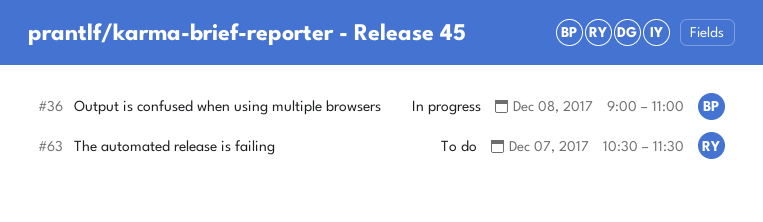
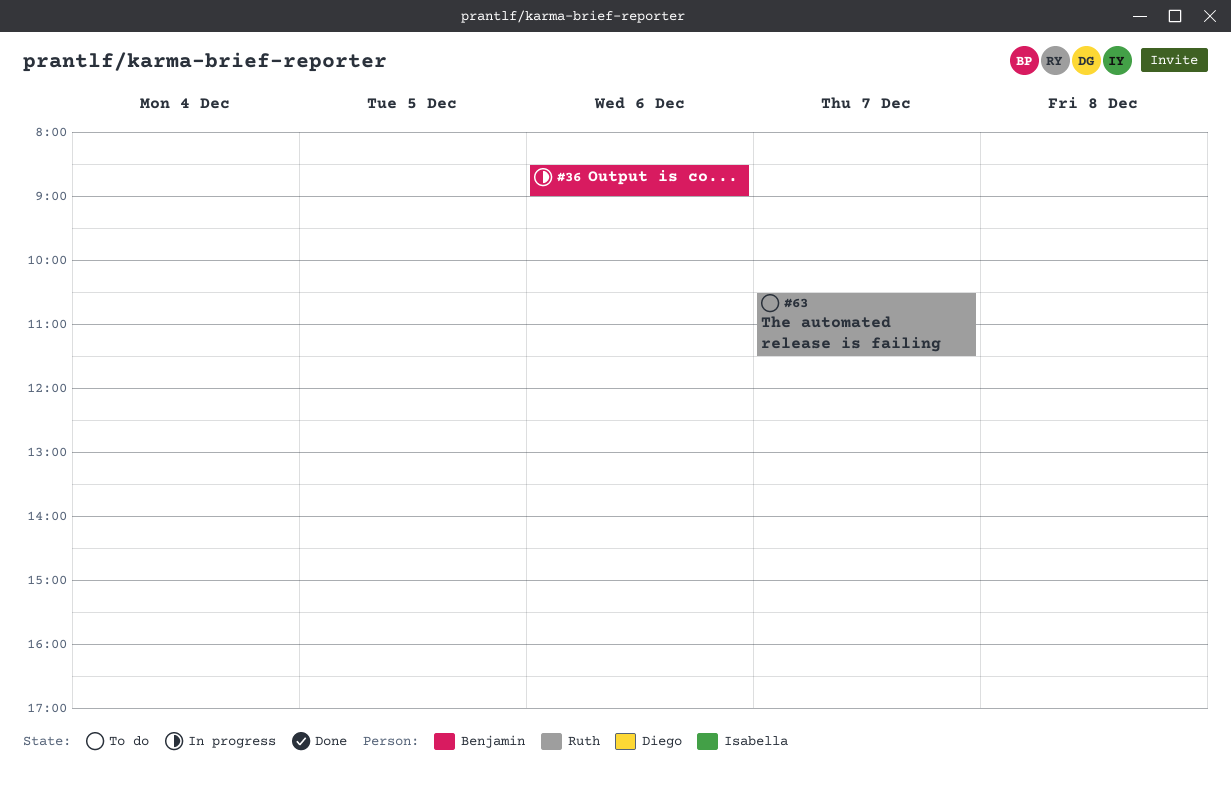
#36, day: Dec 8 -> Dec 6
#36, begins: 09:00 -> 08:30
#36, ends: 11:00 -> 09:00

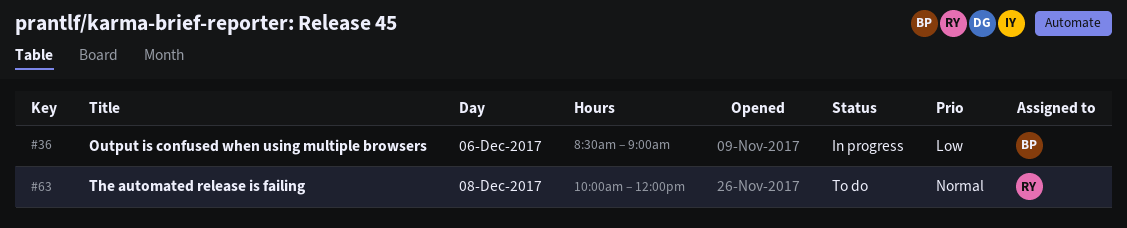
#63, day: Dec 7 -> Dec 8
#63, begins: 10:30 -> 10:00
#63, ends: 11:30 -> 12:00

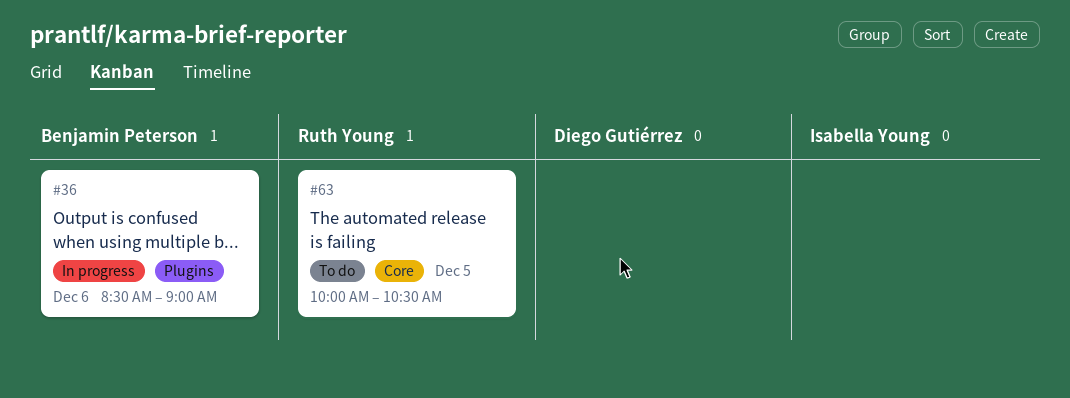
#63, day: Dec 8 -> Dec 5
#63, ends: 12:00 -> 10:30

